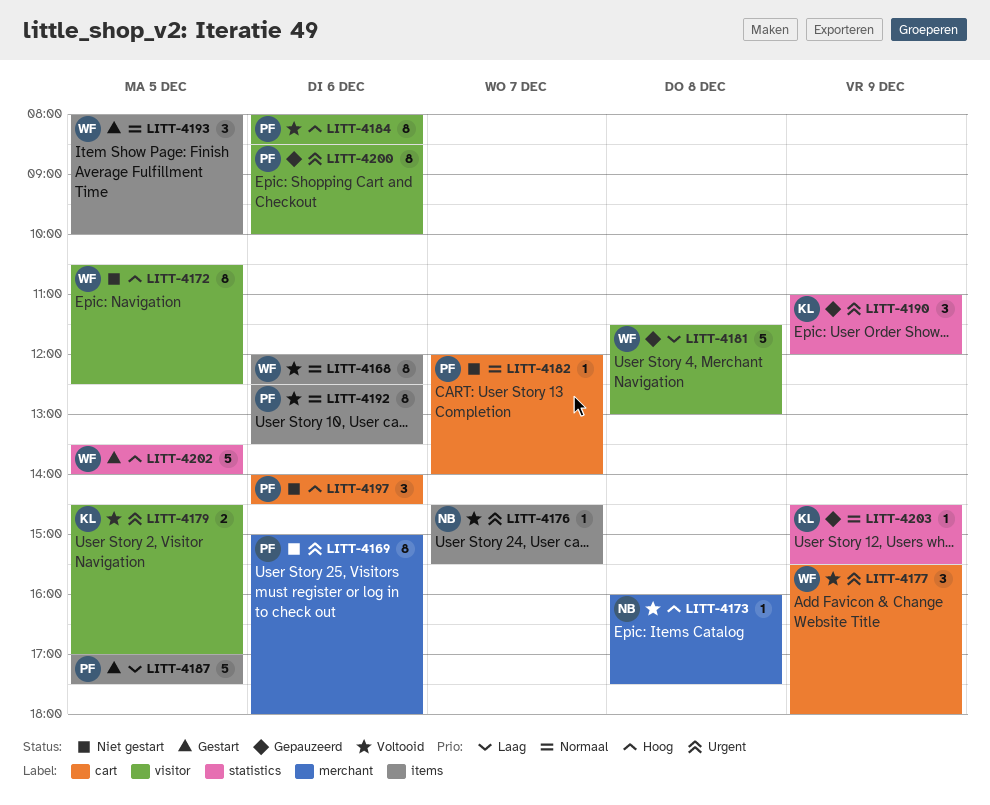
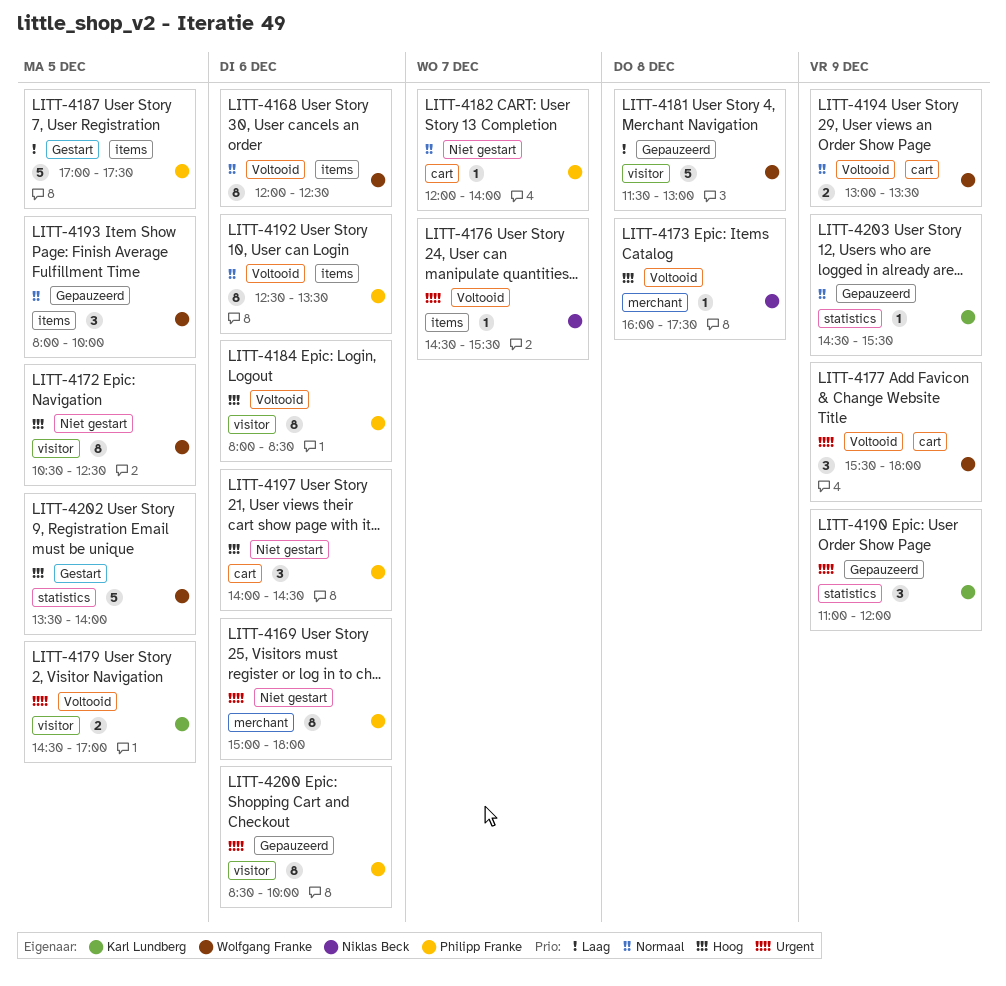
LITT-4193, status: Gestart -> Gepauzeerd
LITT-4194: none -> present

